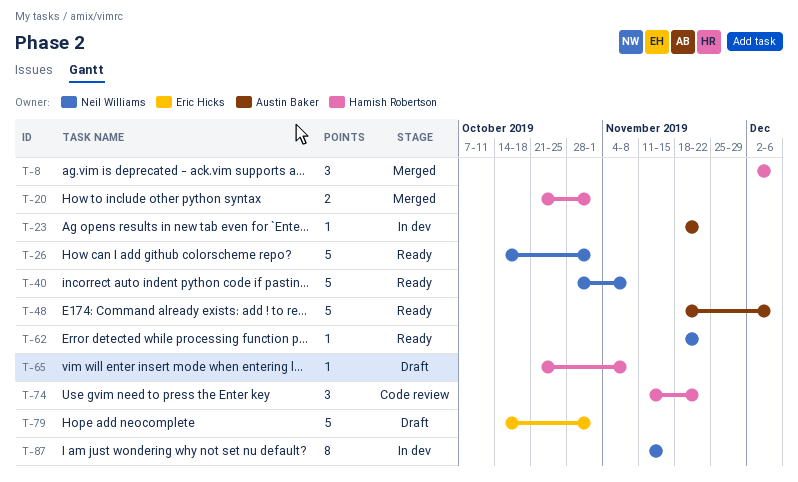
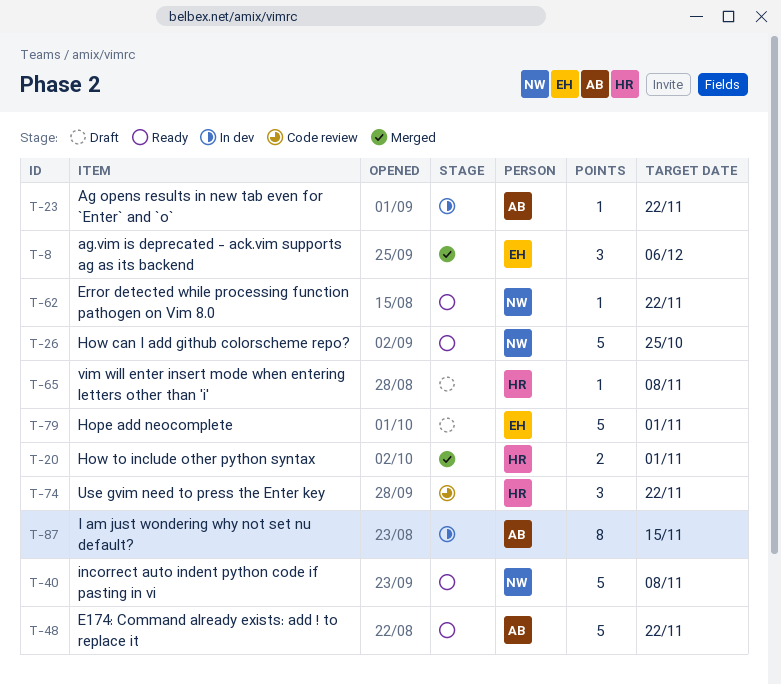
T-8, owner: Hamish Robertson -> Eric Hicks
T-26, due: Nov 1 -> Oct 25
T-48, due: Dec 6 -> Nov 22
T-87, owner: Neil Williams -> Austin Baker

